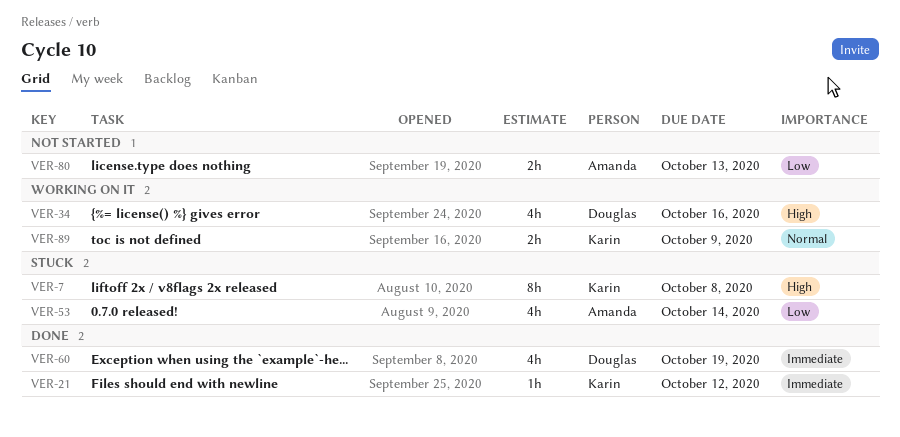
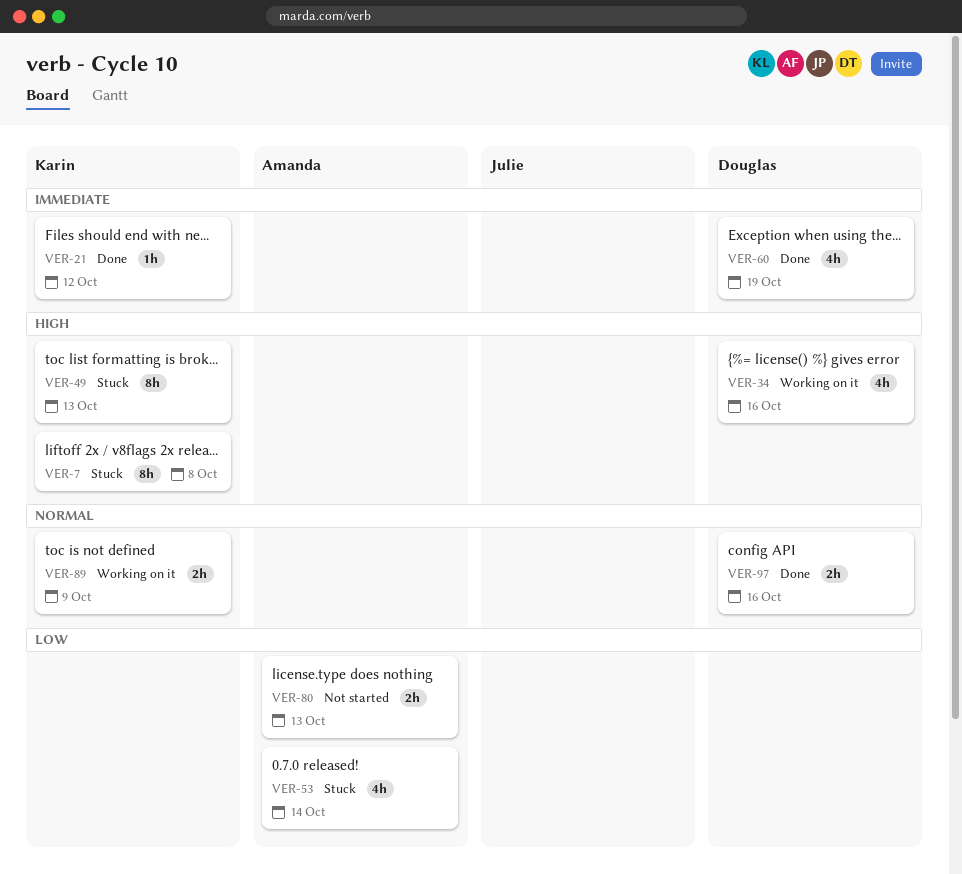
VER-49: none -> present
VER-97: none -> present

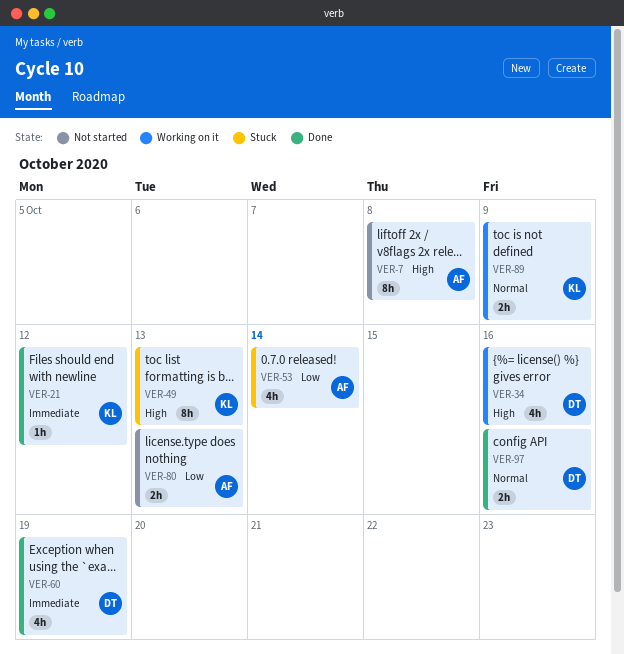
VER-7, status: Stuck -> Not started
VER-7, owner: Karin -> Amanda

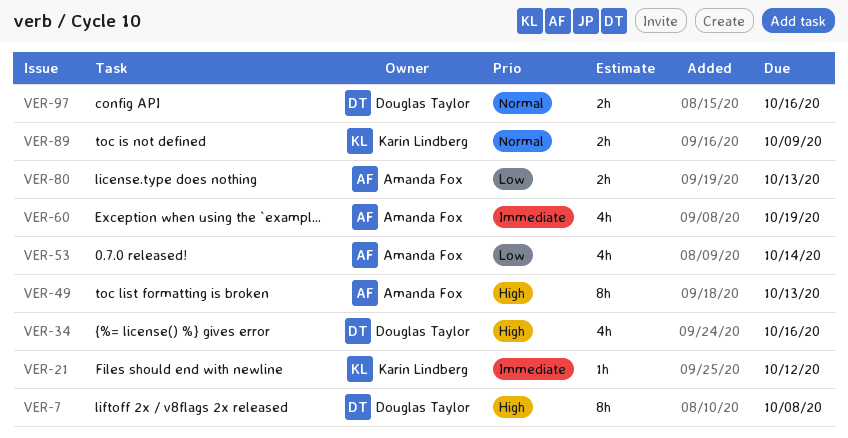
VER-7, owner: Amanda Fox -> Douglas Taylor
VER-49, owner: Karin Lindberg -> Amanda Fox
VER-60, owner: Douglas Taylor -> Amanda Fox

